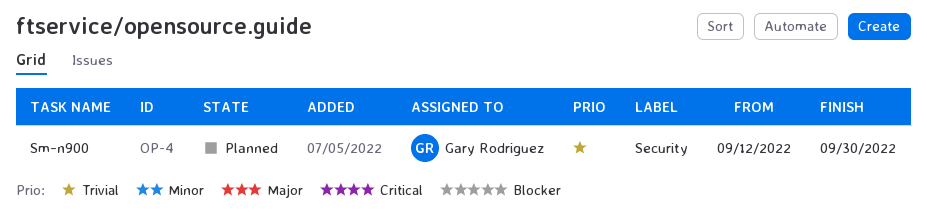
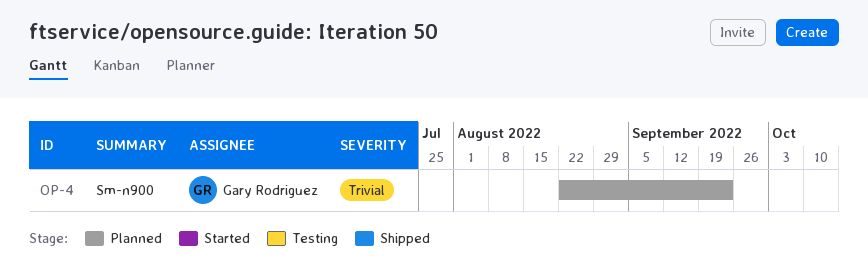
OP-4, start: Sep 12 -> Aug 22
OP-4, due: Sep 30 -> Sep 23

